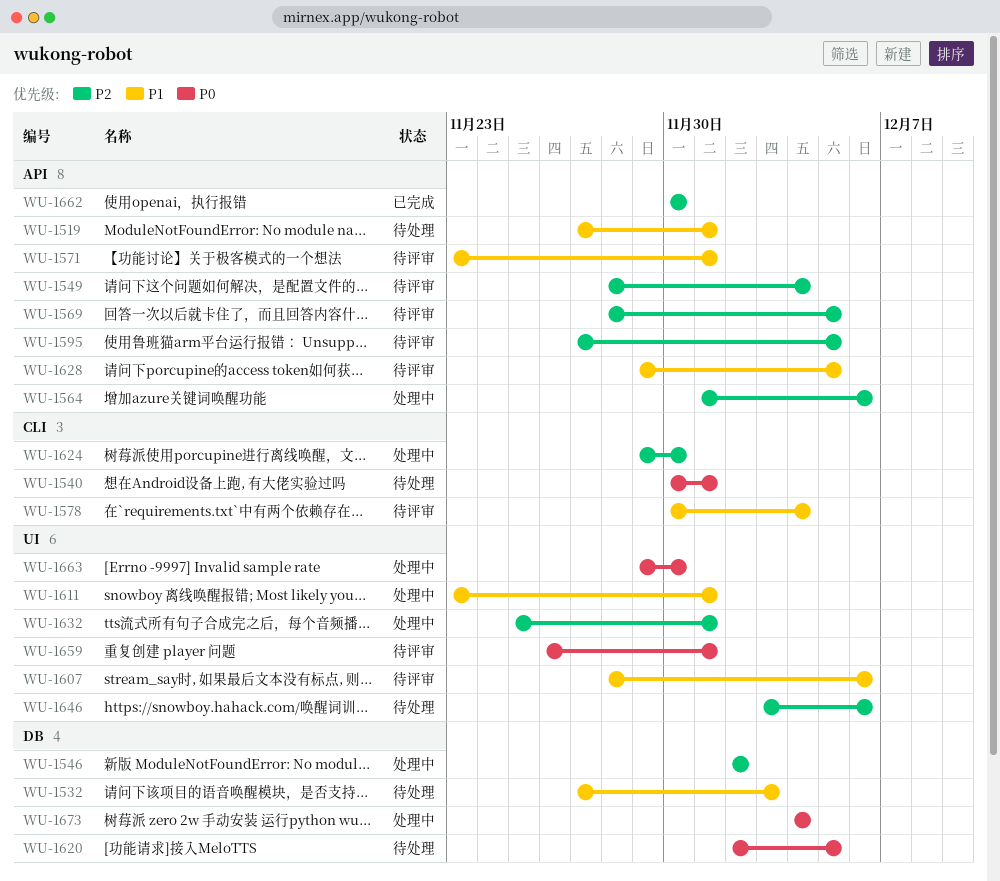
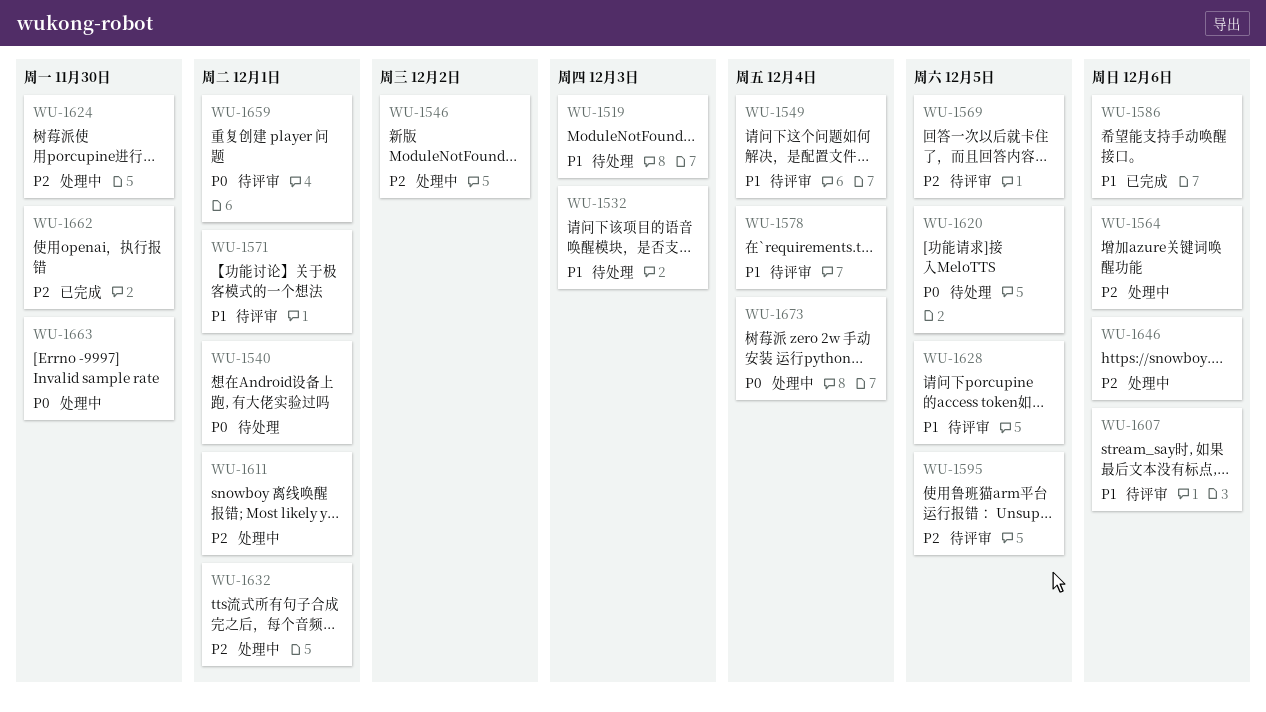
WU-1519, due: Dec 1 -> Dec 3
WU-1549, priority: P2 -> P1
WU-1586: none -> present
WU-1611, priority: P1 -> P2
WU-1646, status: 待处理 -> 处理中

